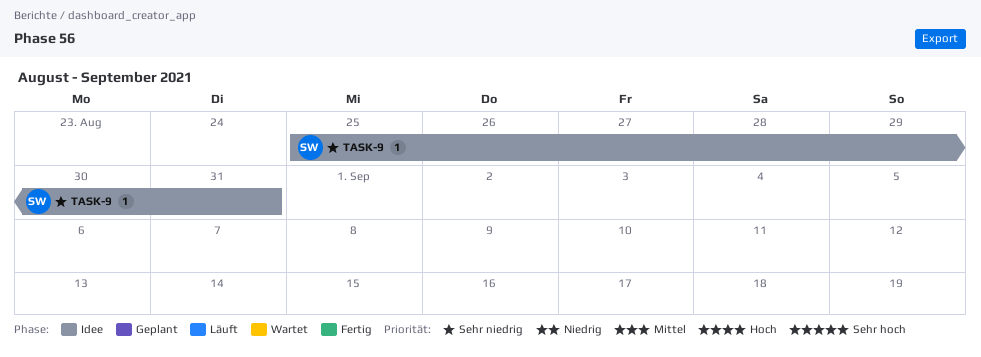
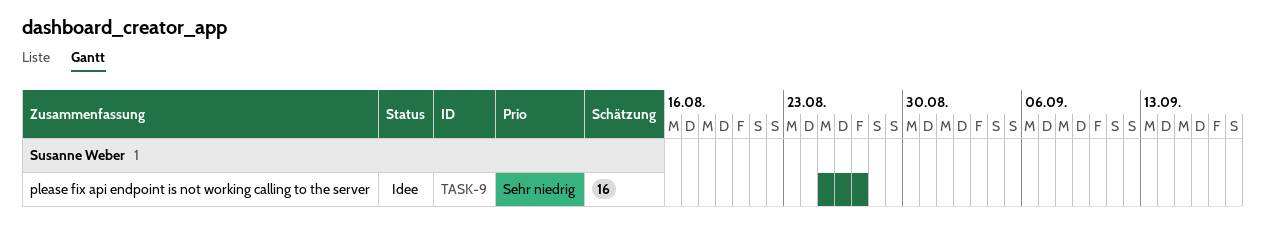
TASK-9, estimate: 1 -> 16
TASK-9, due: Aug 31 -> Aug 27

